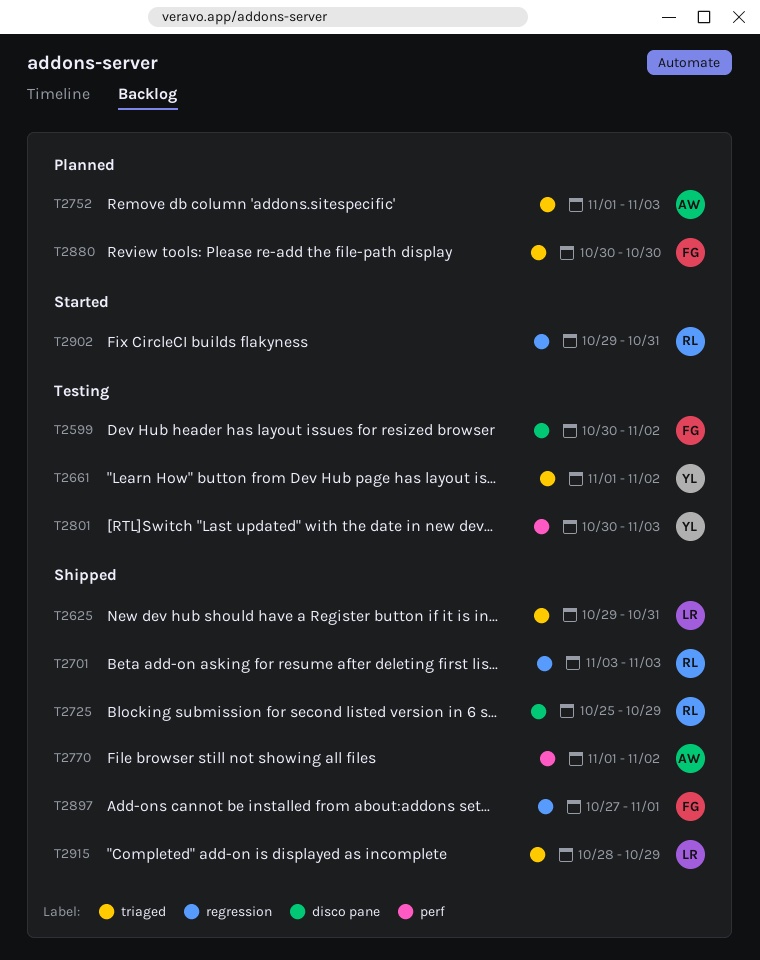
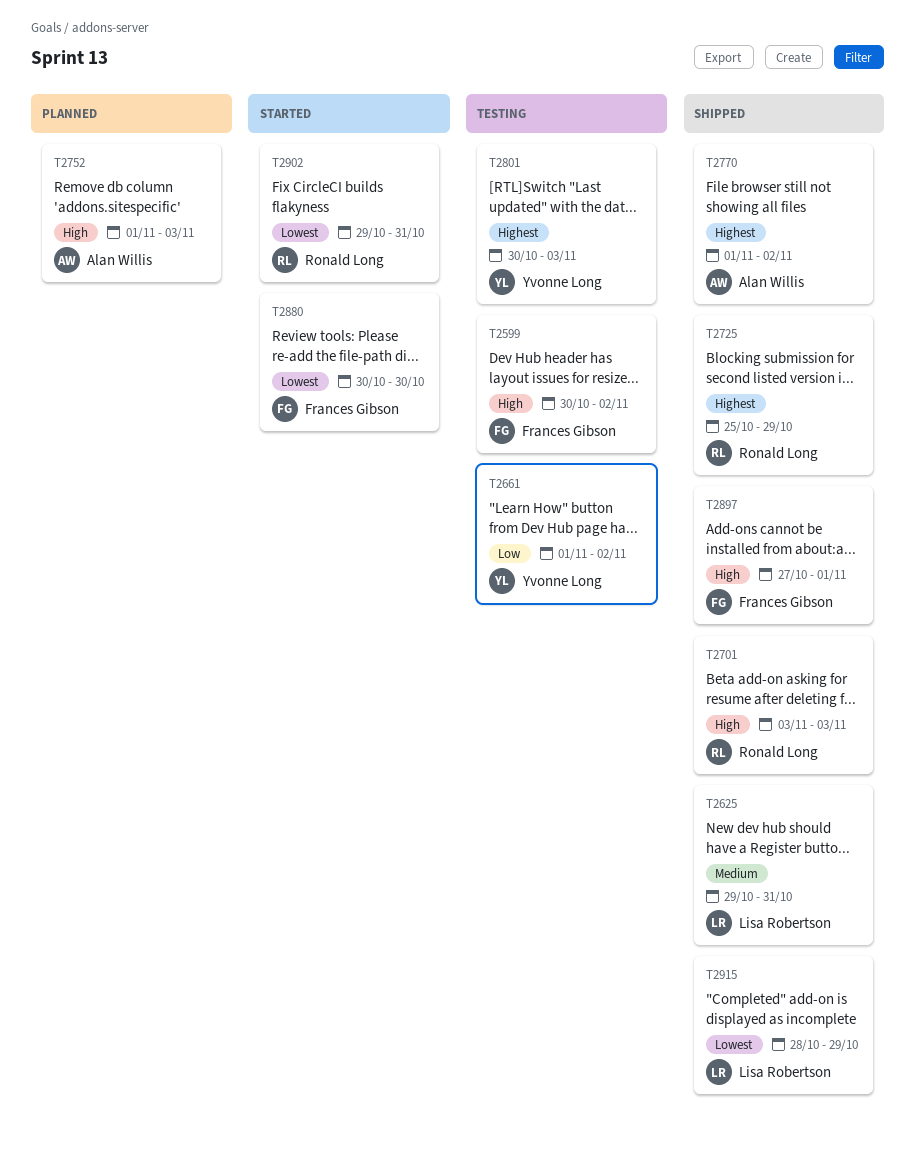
T2880, status: Planned -> Started

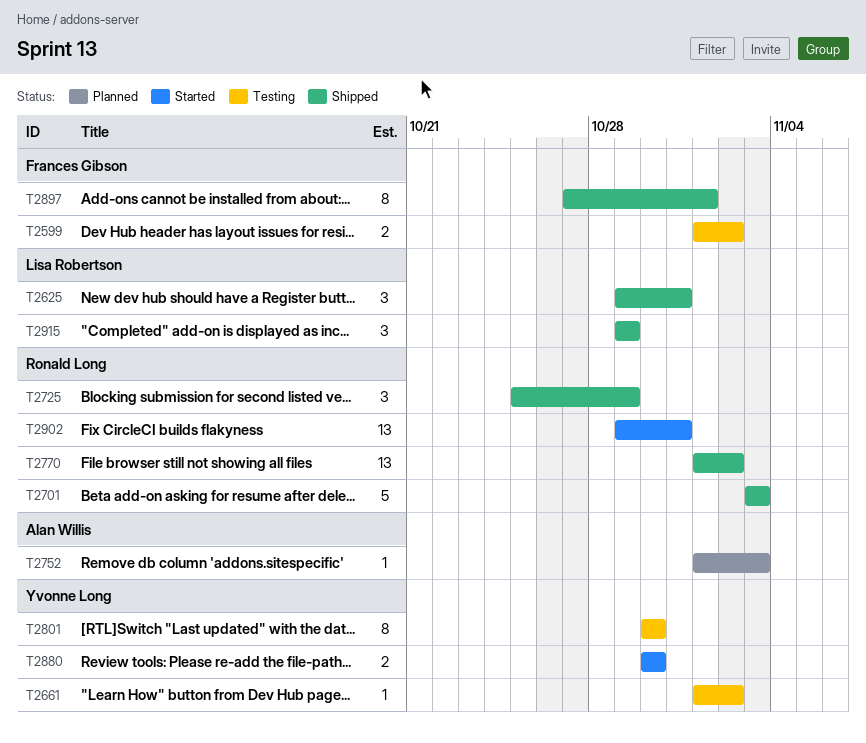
T2599, start: Oct 30 -> Nov 1
T2770, owner: Alan Willis -> Ronald Long
T2801, due: Nov 3 -> Oct 30
T2880, owner: Frances Gibson -> Yvonne Long
T2915, start: Oct 28 -> Oct 29

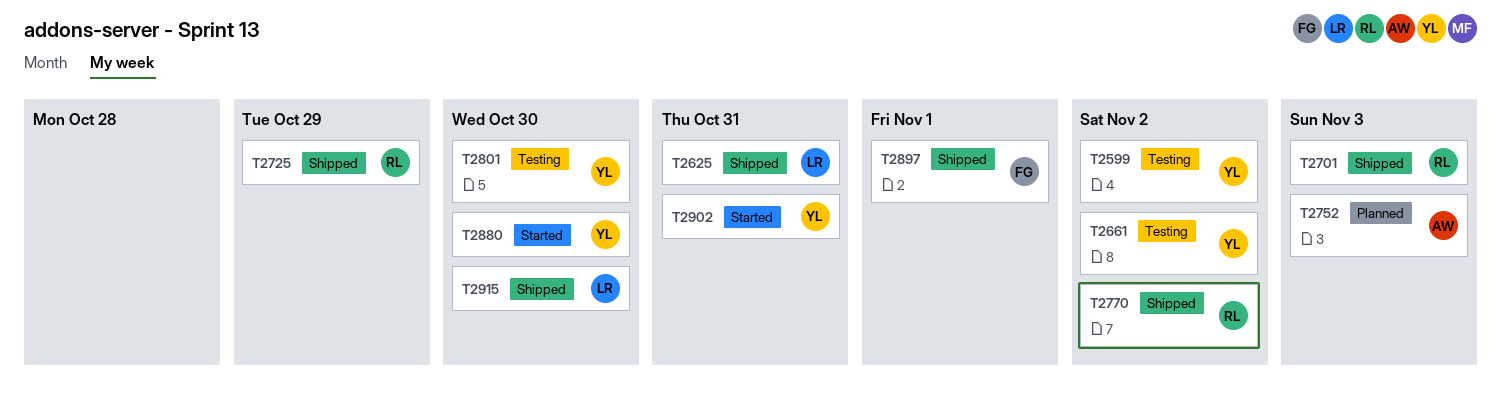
T2599, owner: Frances Gibson -> Yvonne Long
T2902, owner: Ronald Long -> Yvonne Long
T2915, due: Oct 29 -> Oct 30

